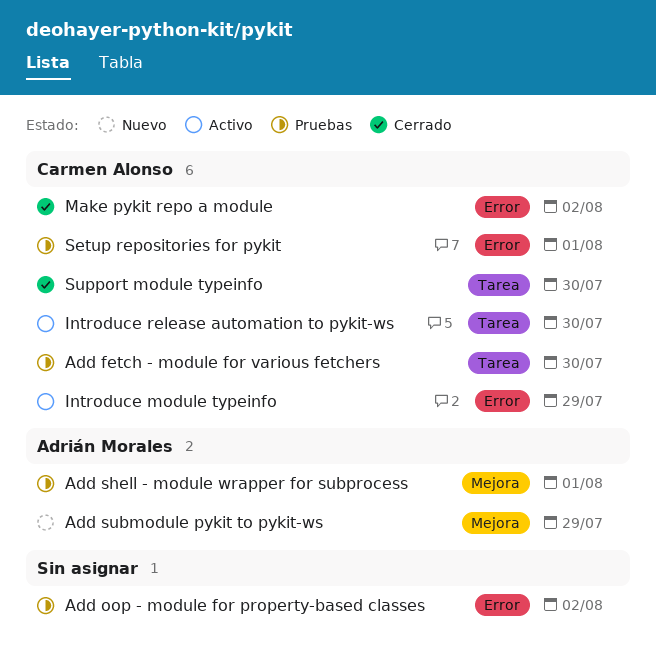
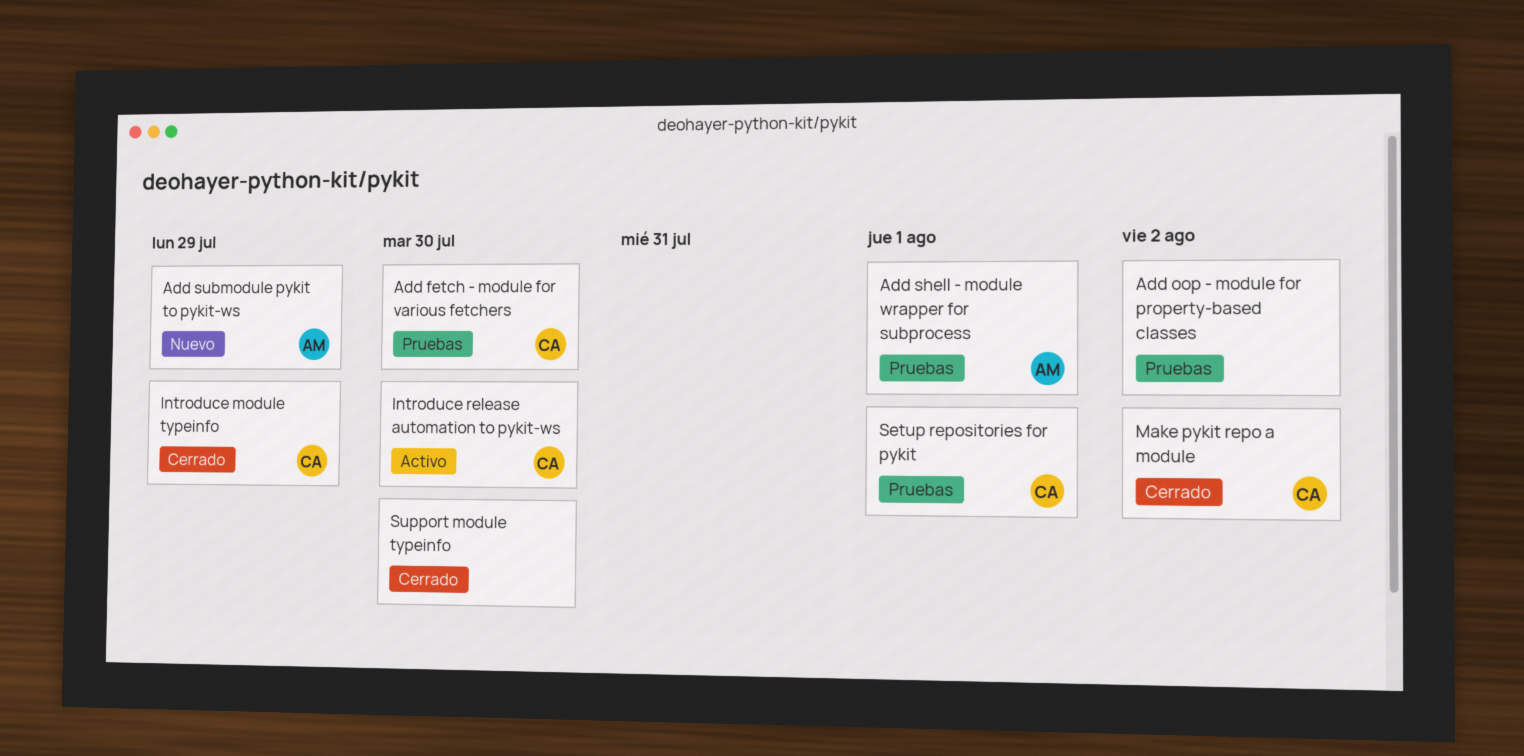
Introduce module typeinfo, status: Activo -> Cerrado
Support module typeinfo, owner: Carmen Alonso -> none

